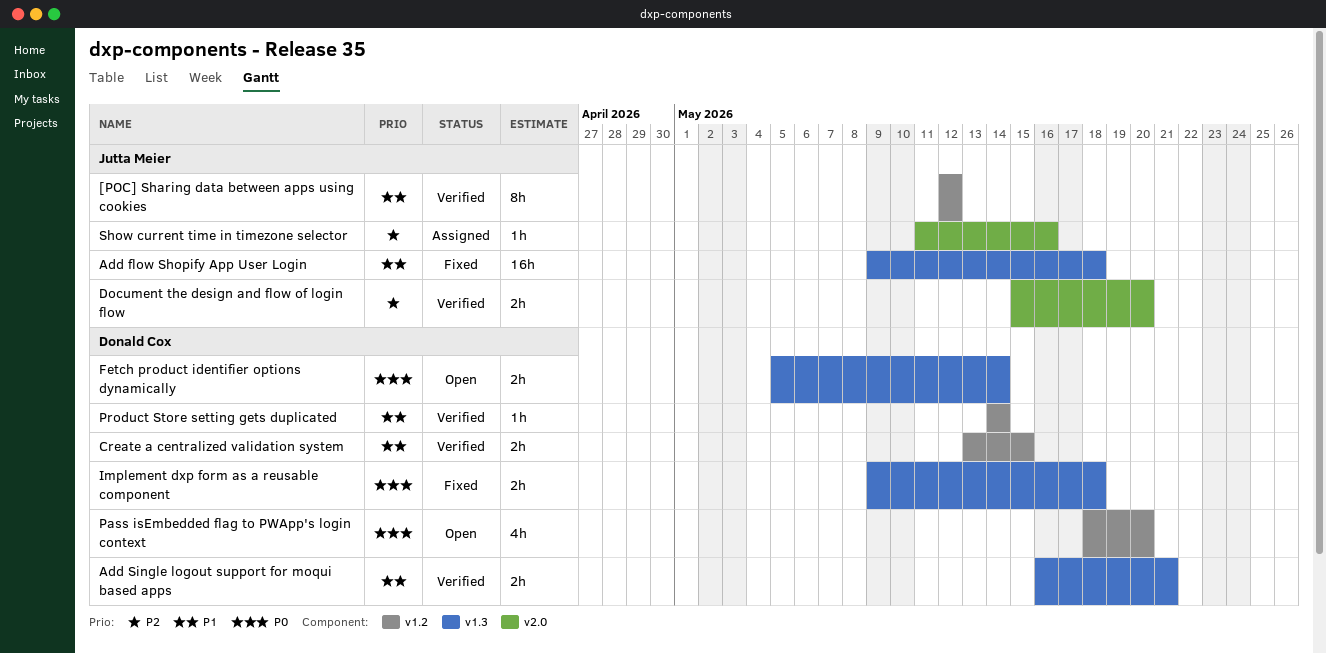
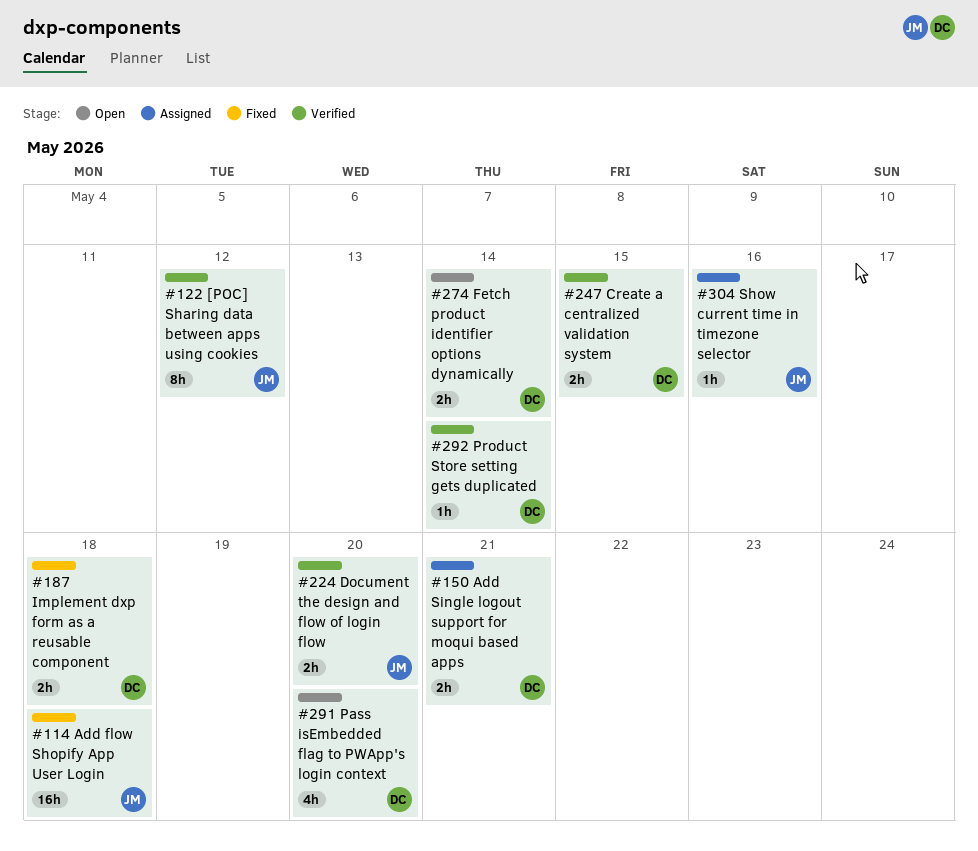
Add Single logout support for moqui based apps, status: Verified -> Assigned

